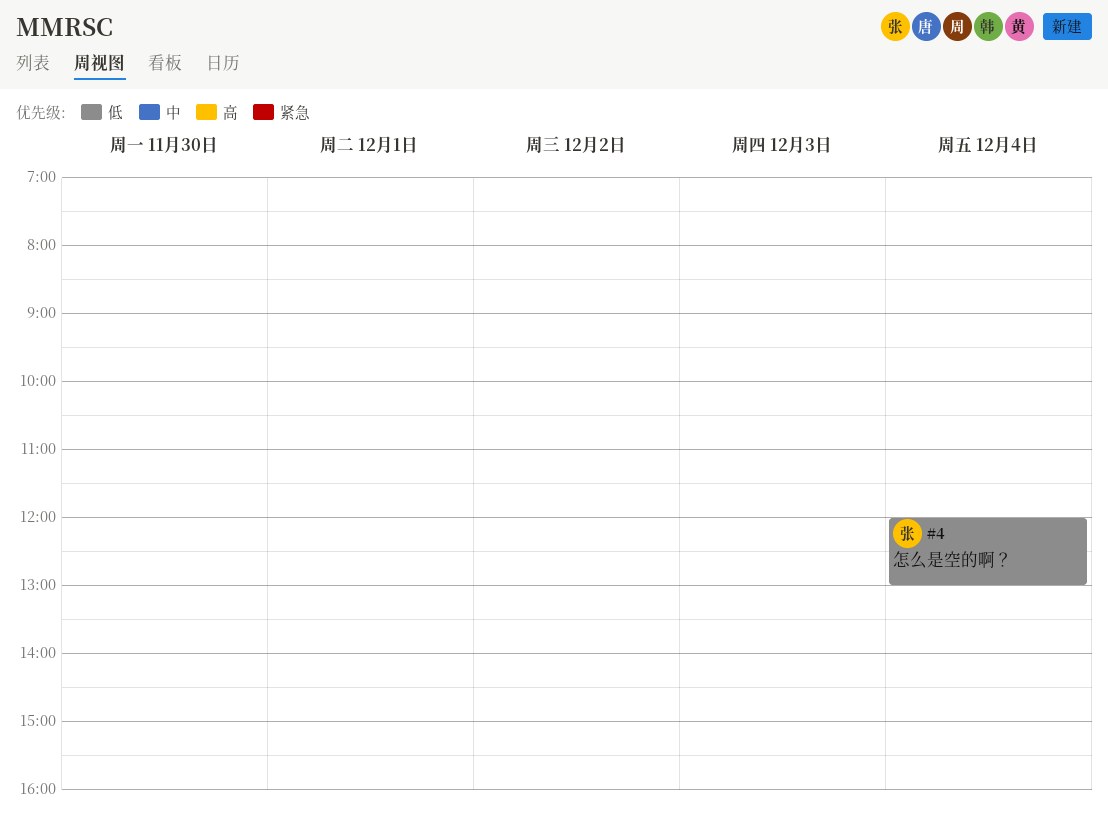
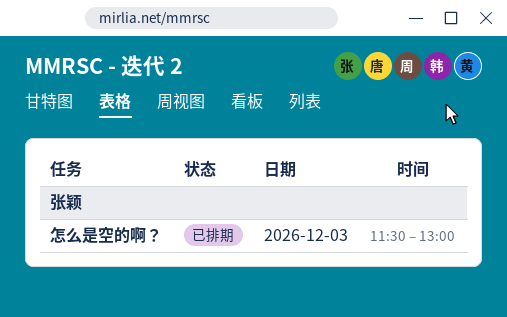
怎么是空的啊？, day: Dec 4 -> Dec 3
怎么是空的啊？, begins: 12:00 -> 11:30

